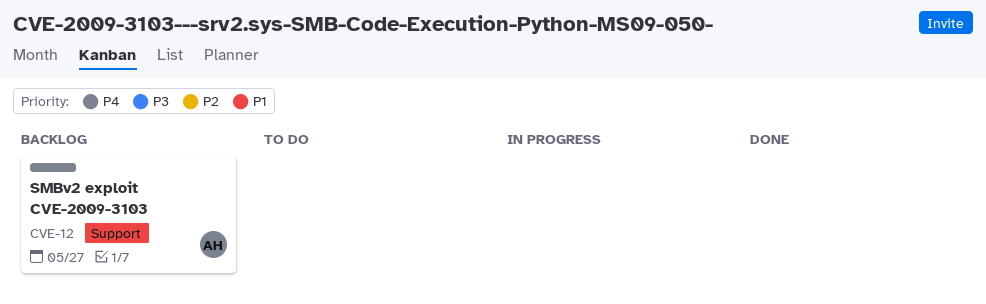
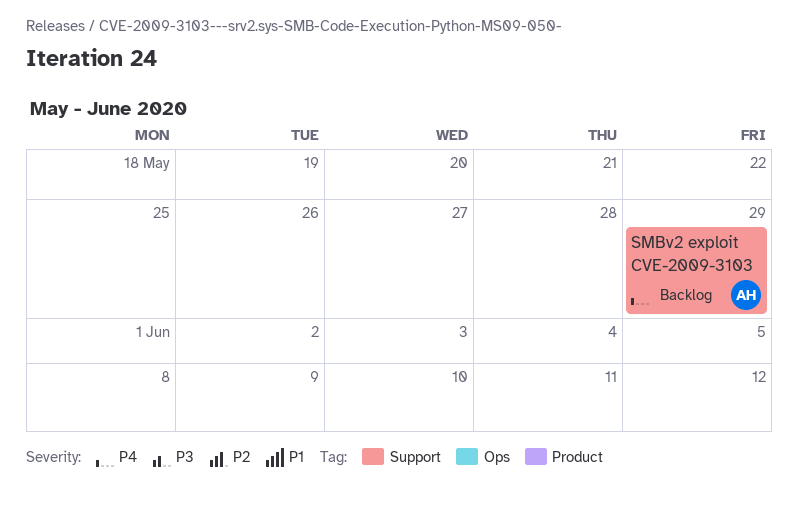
SMBv2 exploit CVE-2009-3103, due: May 27 -> May 29

